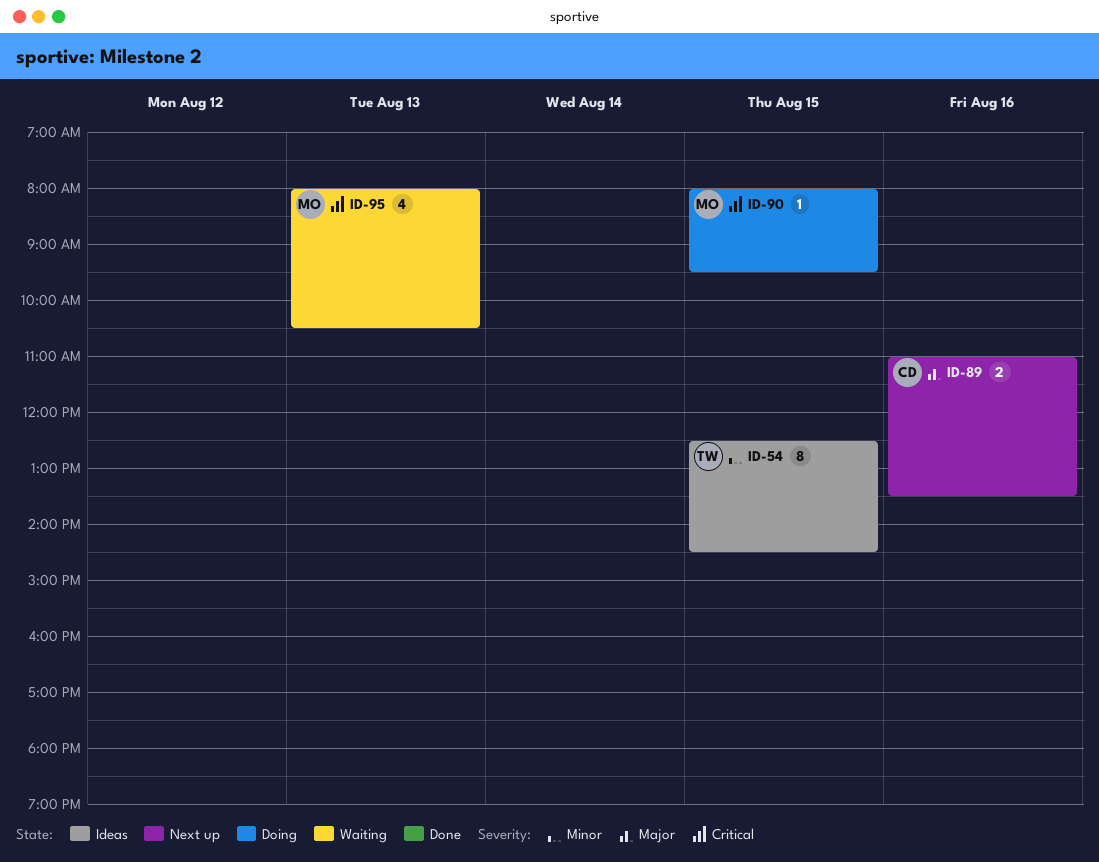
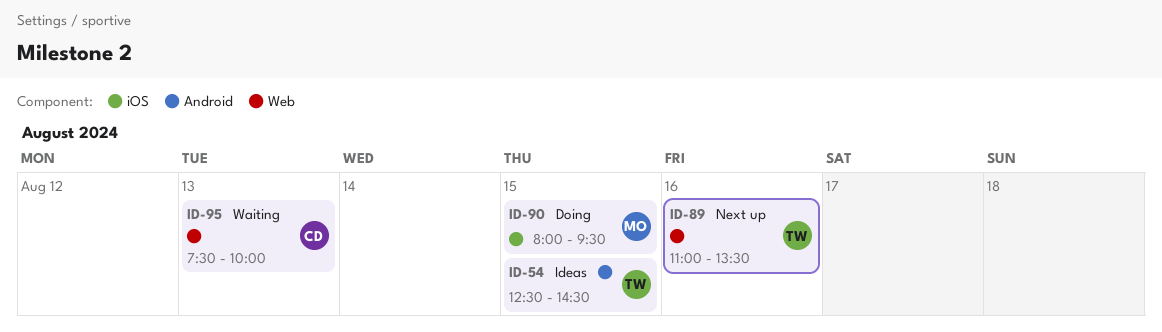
ID-89, owner: CD -> TW
ID-95, owner: MO -> CD
ID-95, begins: 08:00 -> 07:30
ID-95, ends: 10:30 -> 10:00

